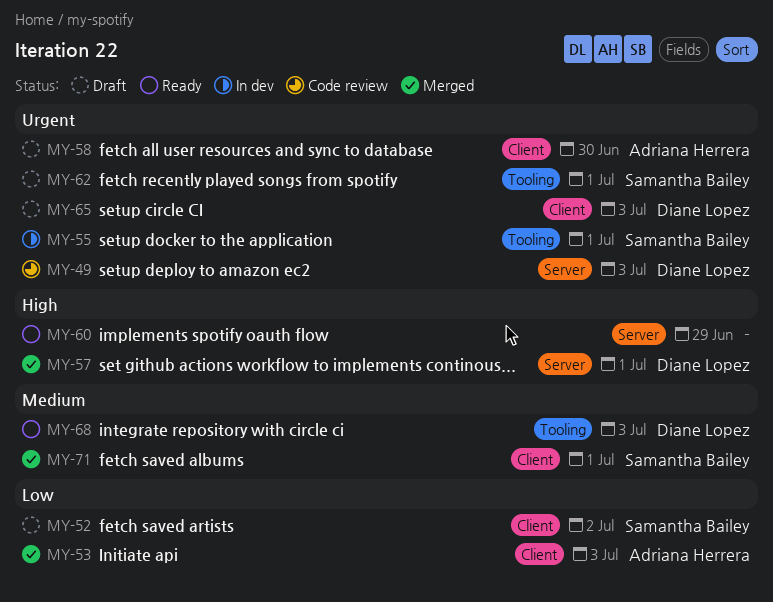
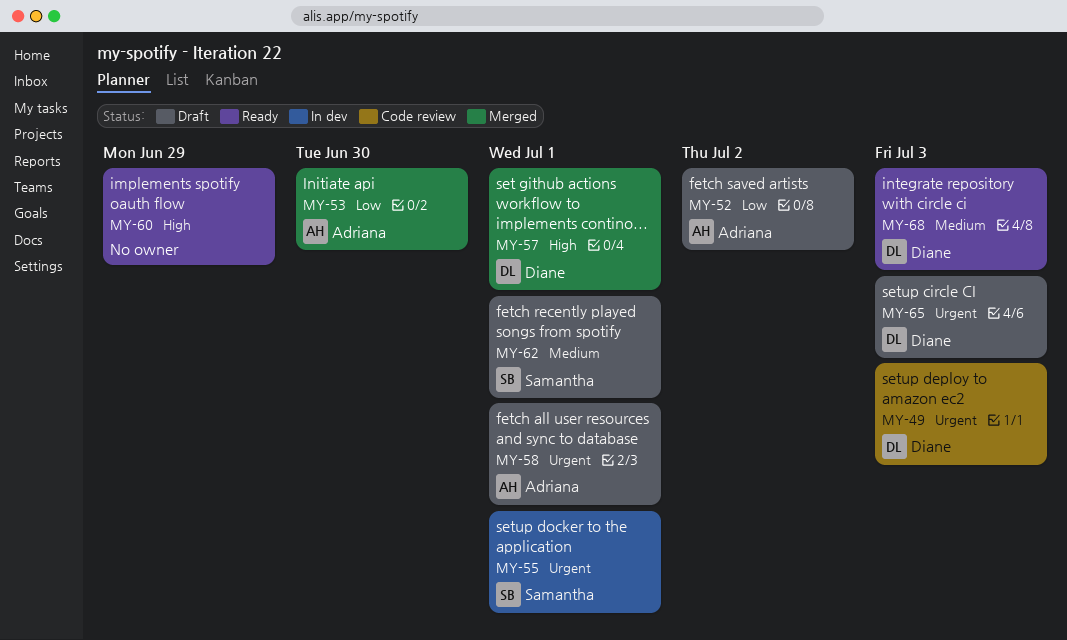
MY-52, owner: Samantha Bailey -> Adriana Herrera
MY-53, day: Jul 3 -> Jun 30
MY-58, day: Jun 30 -> Jul 1
MY-62, priority: Urgent -> Medium
MY-71: present -> none

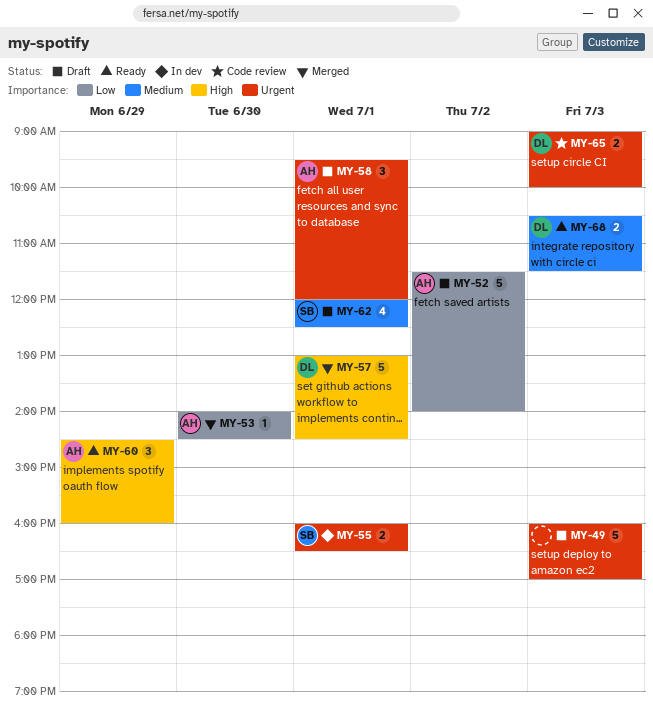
MY-49, status: Code review -> Draft
MY-49, owner: Diane -> none
MY-60, owner: none -> Adriana
MY-65, status: Draft -> Code review

